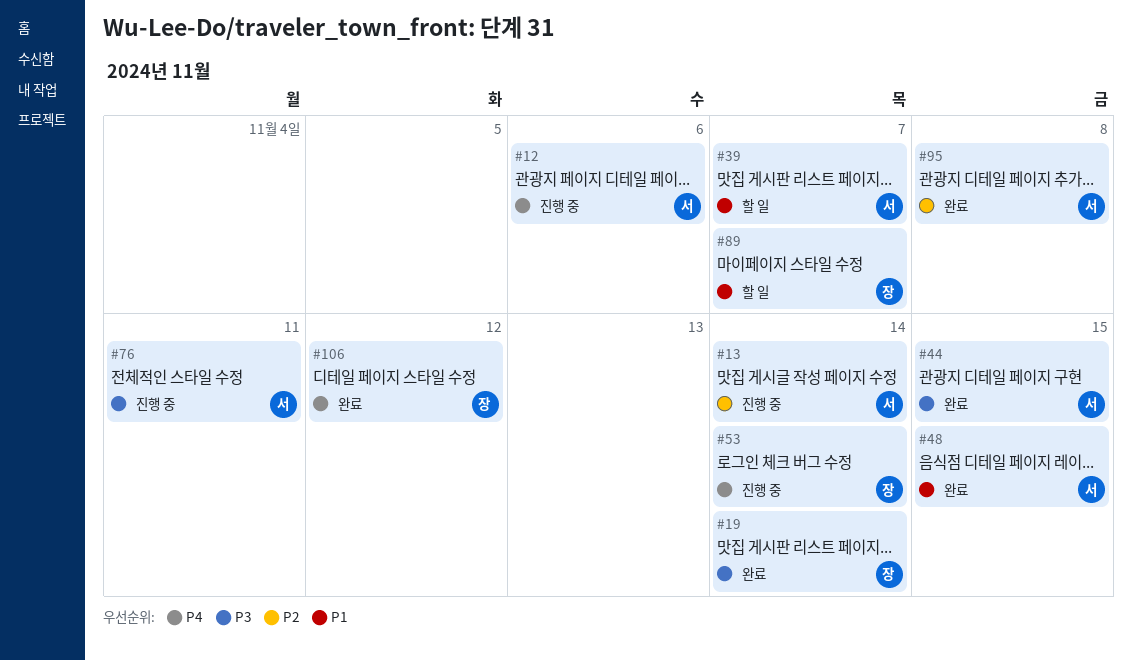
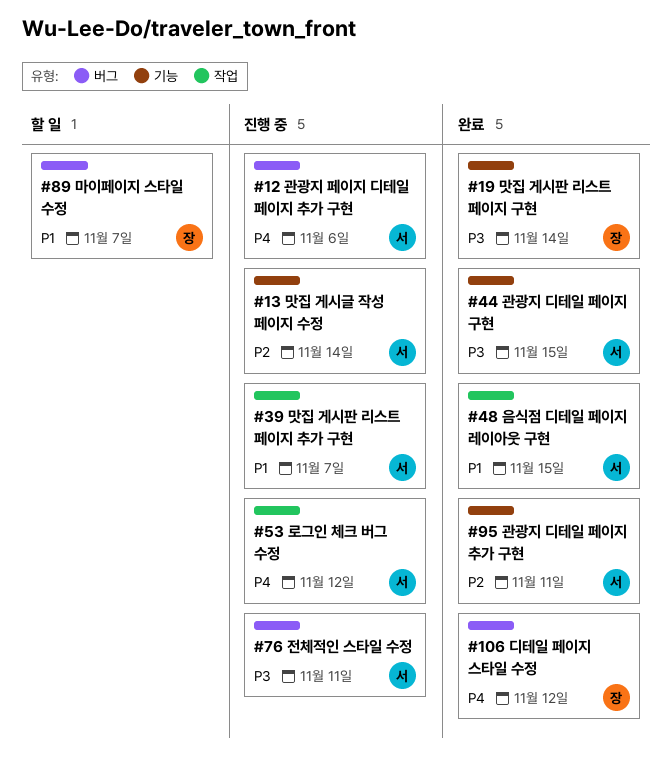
#39, status: 할 일 -> 진행 중
#53, owner: 장 -> 서
#53, due: Nov 14 -> Nov 12
#95, due: Nov 8 -> Nov 11

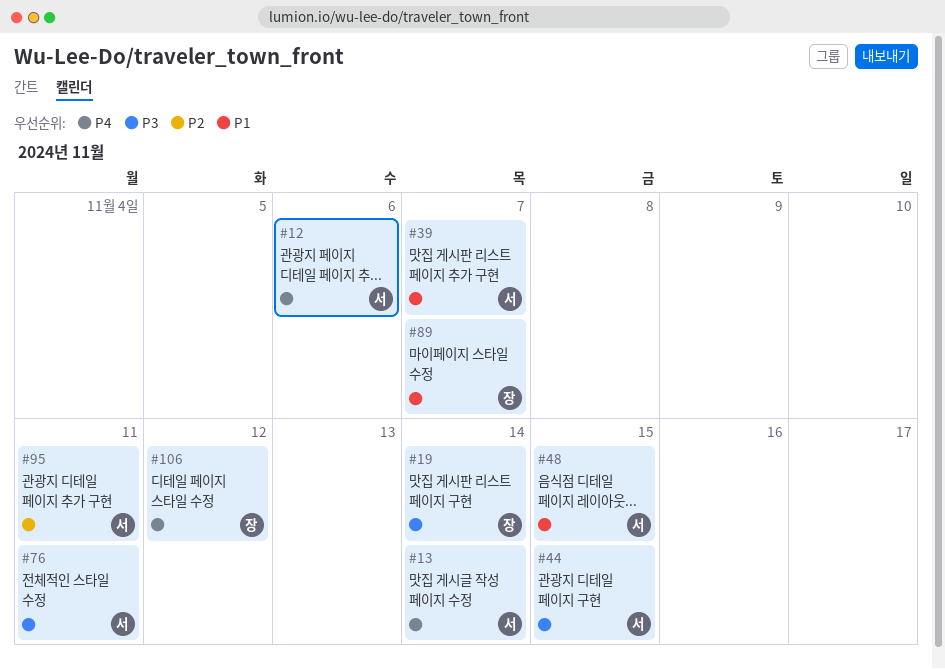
#13, priority: P2 -> P4
#53: present -> none

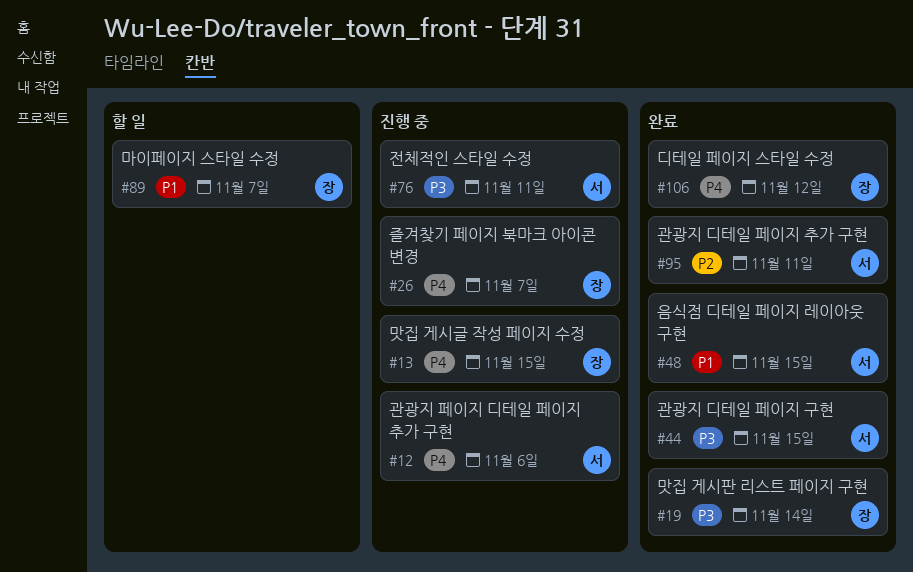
#13, owner: 서 -> 장
#13, due: Nov 14 -> Nov 15
#26: none -> present
#39: present -> none

